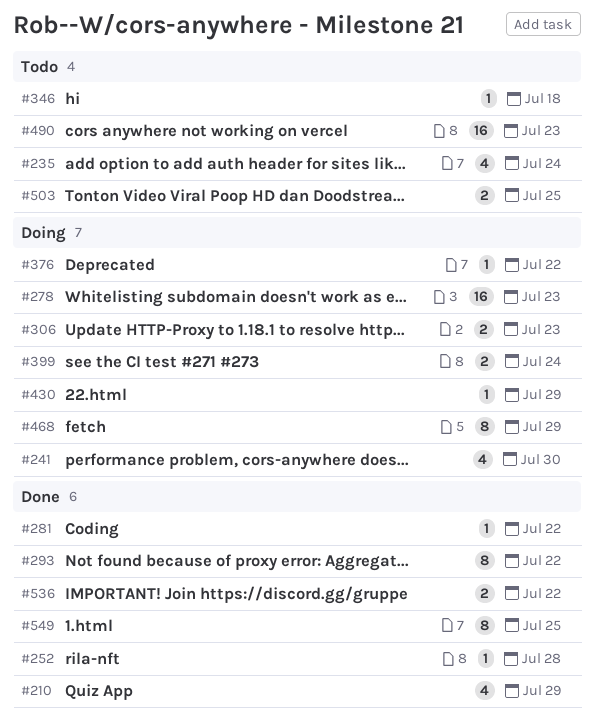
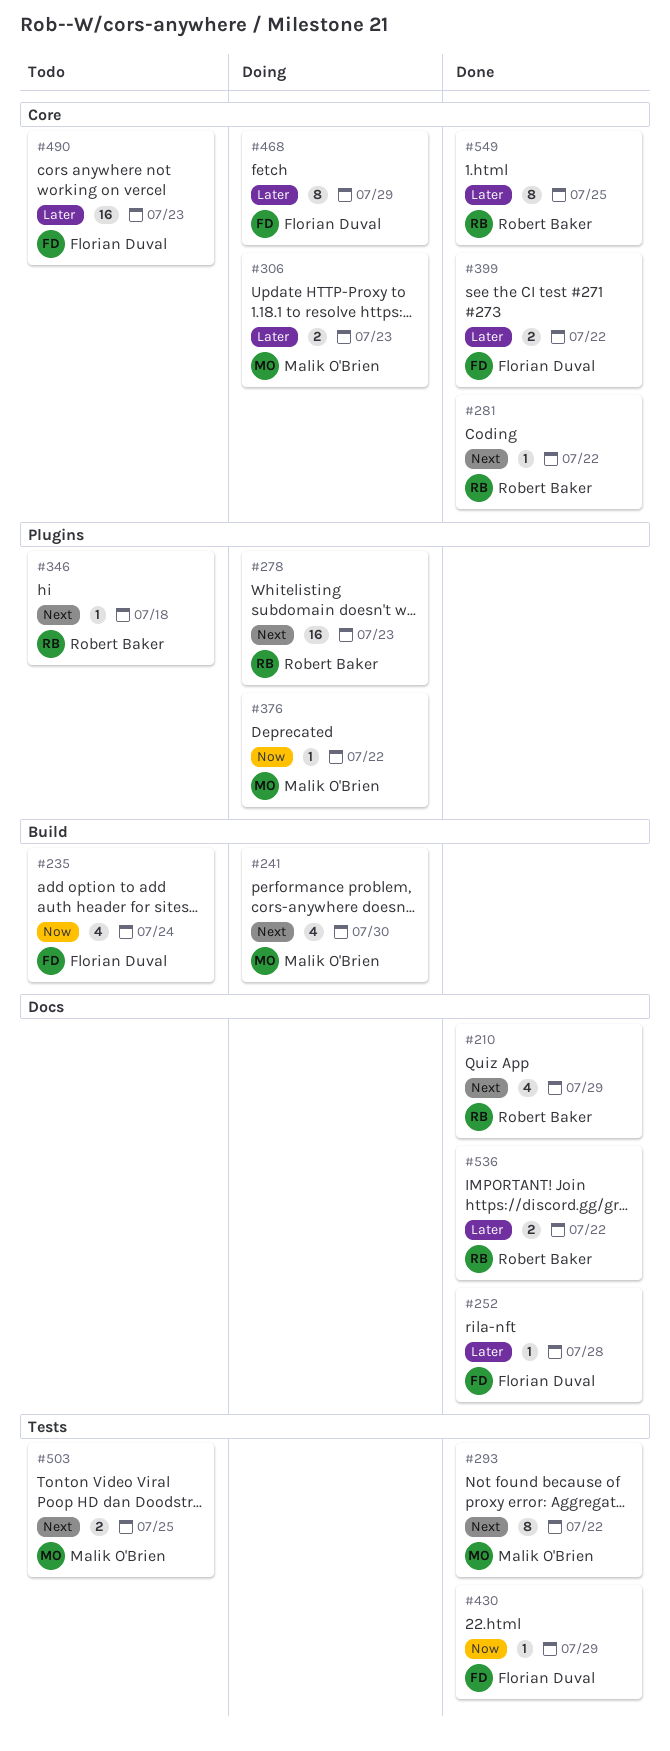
#399, status: Doing -> Done
#399, due: Jul 24 -> Jul 22
#430, status: Doing -> Done

